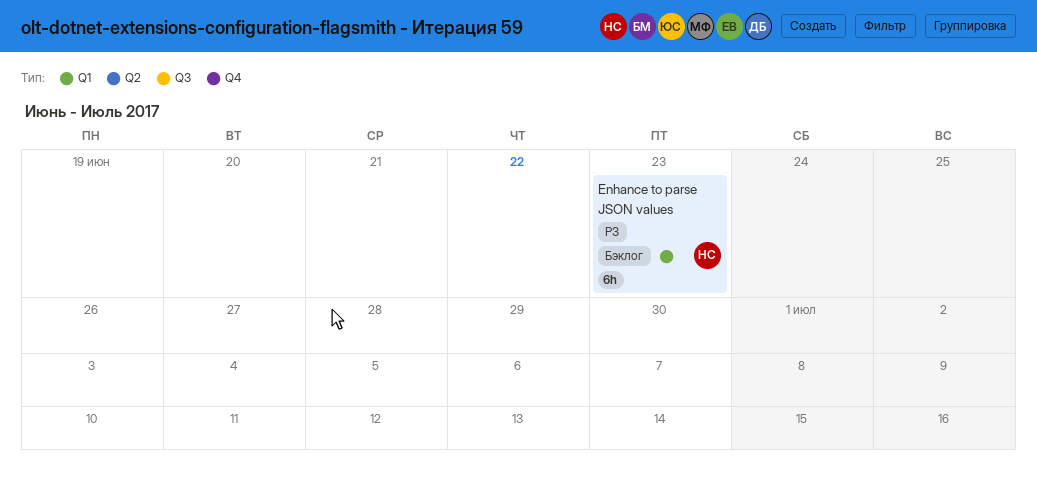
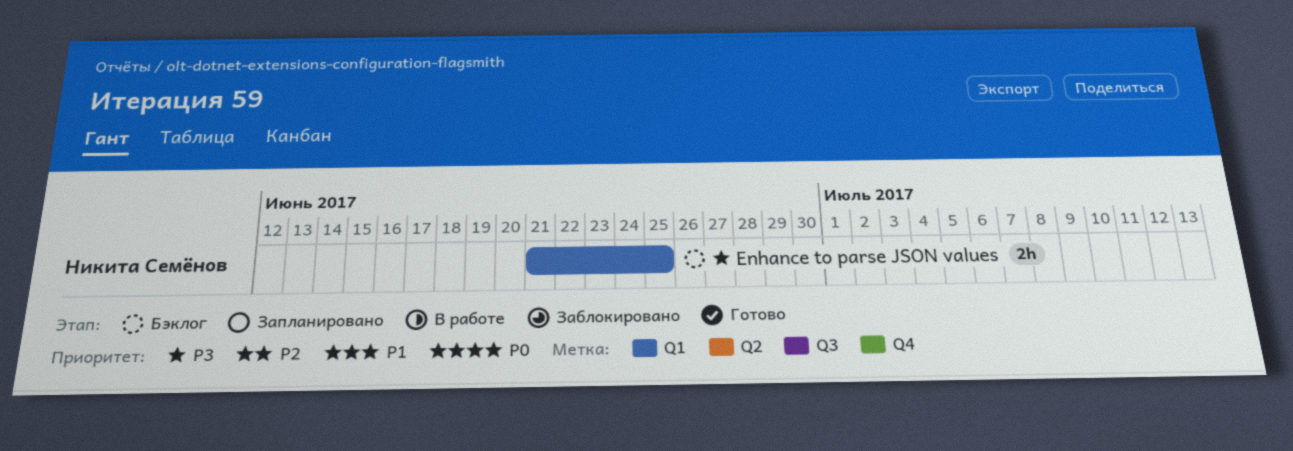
Enhance to parse JSON values, estimate: 6h -> 2h
Enhance to parse JSON values, due: Jun 23 -> Jun 25

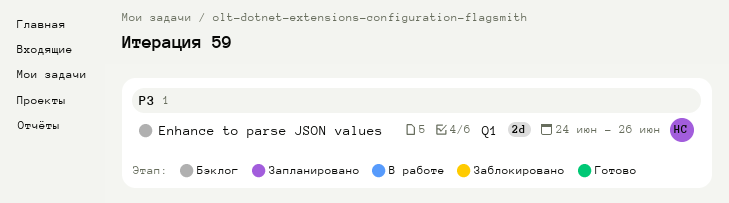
Enhance to parse JSON values, estimate: 2h -> 2d
Enhance to parse JSON values, start: Jun 21 -> Jun 24
Enhance to parse JSON values, due: Jun 25 -> Jun 26

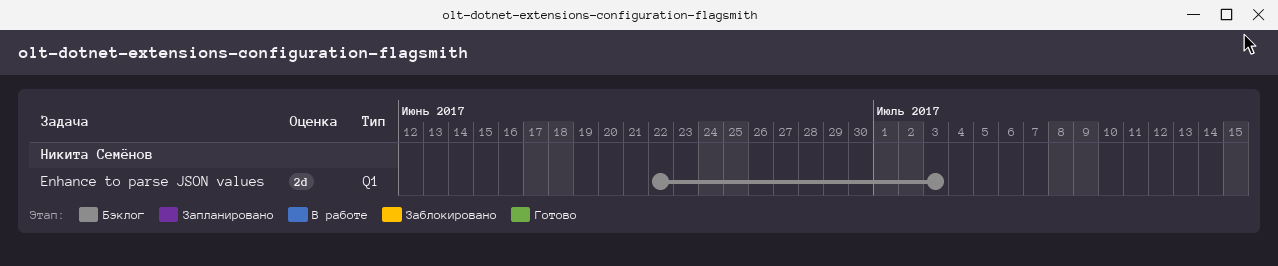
Enhance to parse JSON values, start: Jun 24 -> Jun 22
Enhance to parse JSON values, due: Jun 26 -> Jul 3

